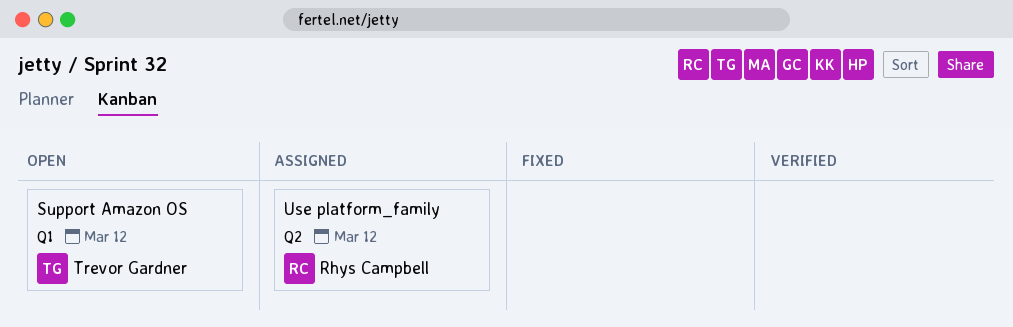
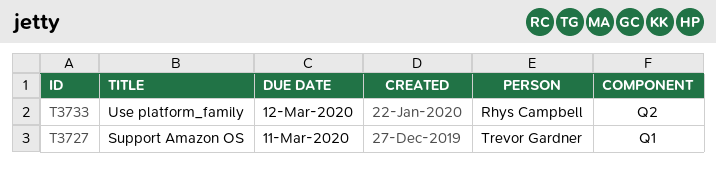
Support Amazon OS, due: Mar 12 -> Mar 11

